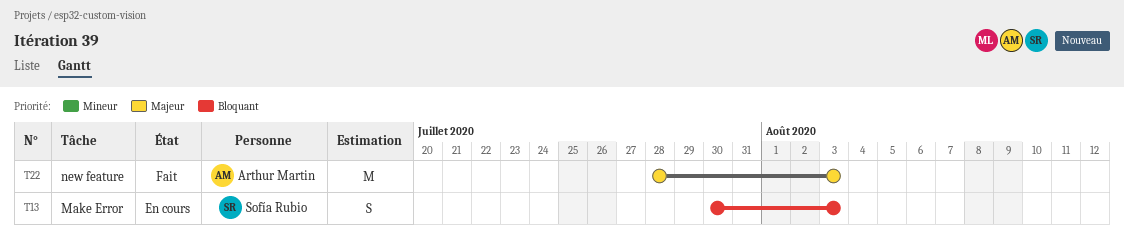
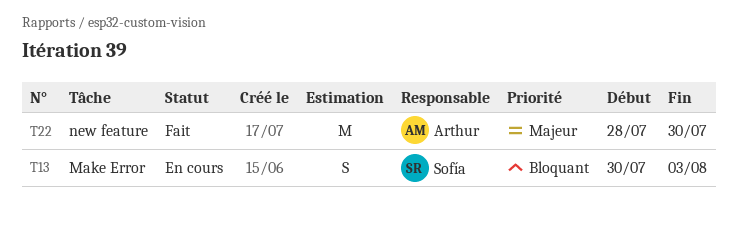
T22, due: Aug 3 -> Jul 30

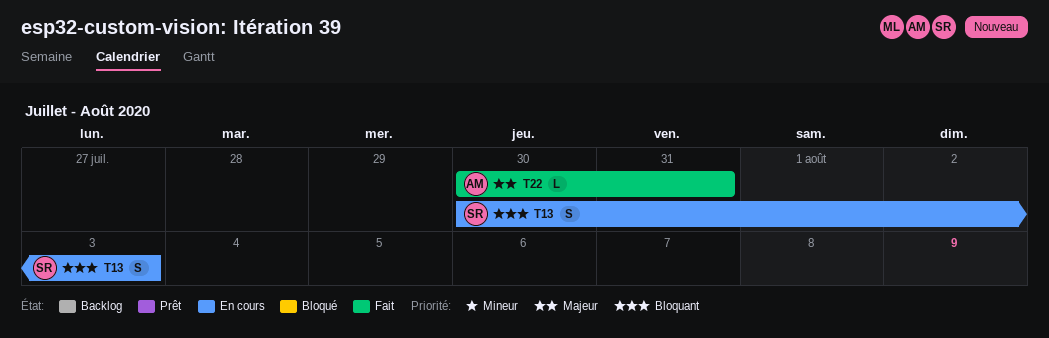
T22, estimate: M -> L
T22, start: Jul 28 -> Jul 30
T22, due: Jul 30 -> Jul 31

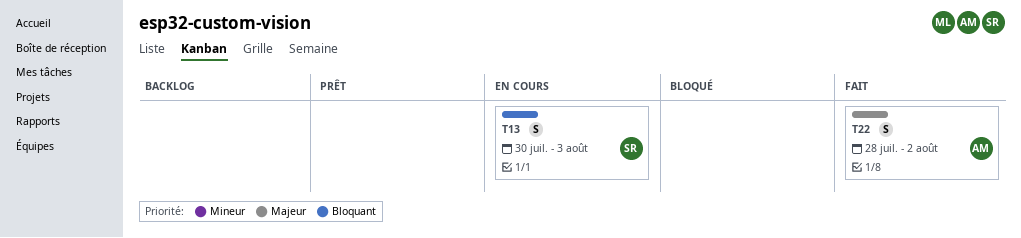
T22, estimate: L -> S
T22, start: Jul 30 -> Jul 28
T22, due: Jul 31 -> Aug 2

